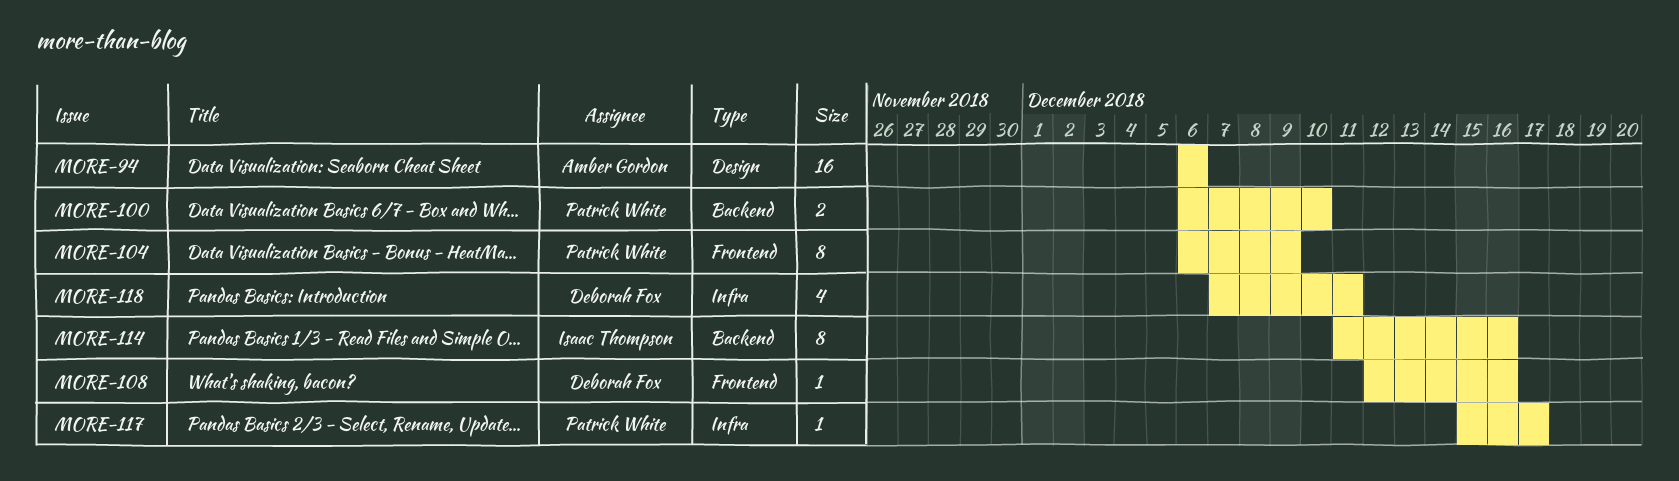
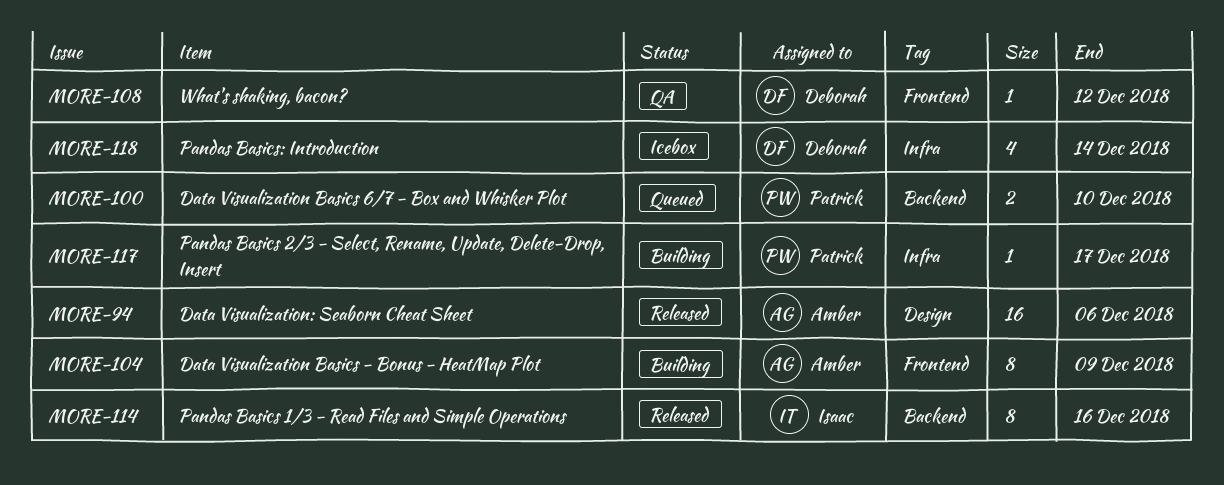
MORE-104, owner: Patrick White -> Amber Gordon
MORE-108, due: Dec 16 -> Dec 12
MORE-118, due: Dec 11 -> Dec 14

